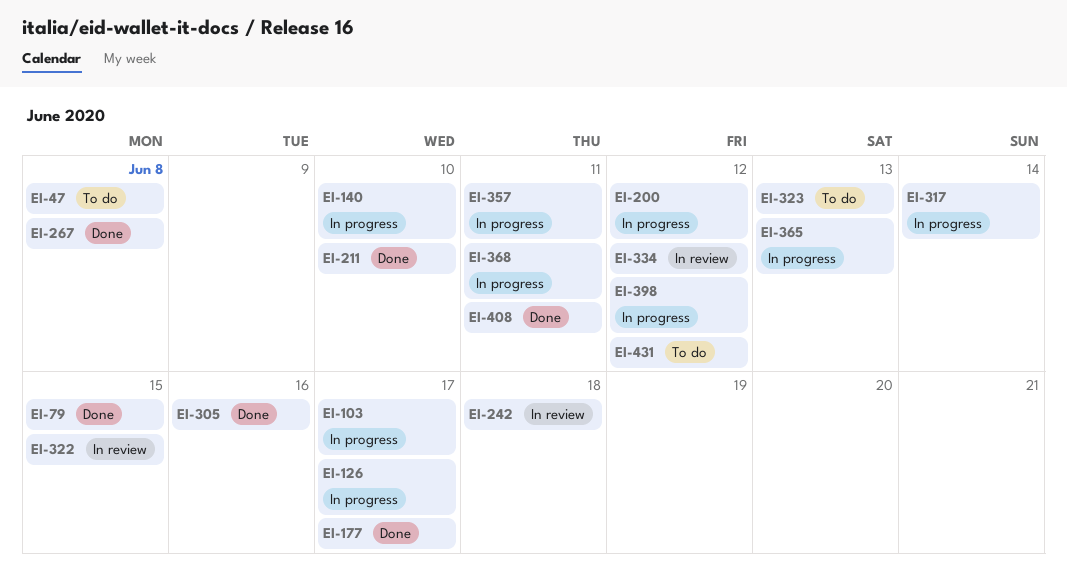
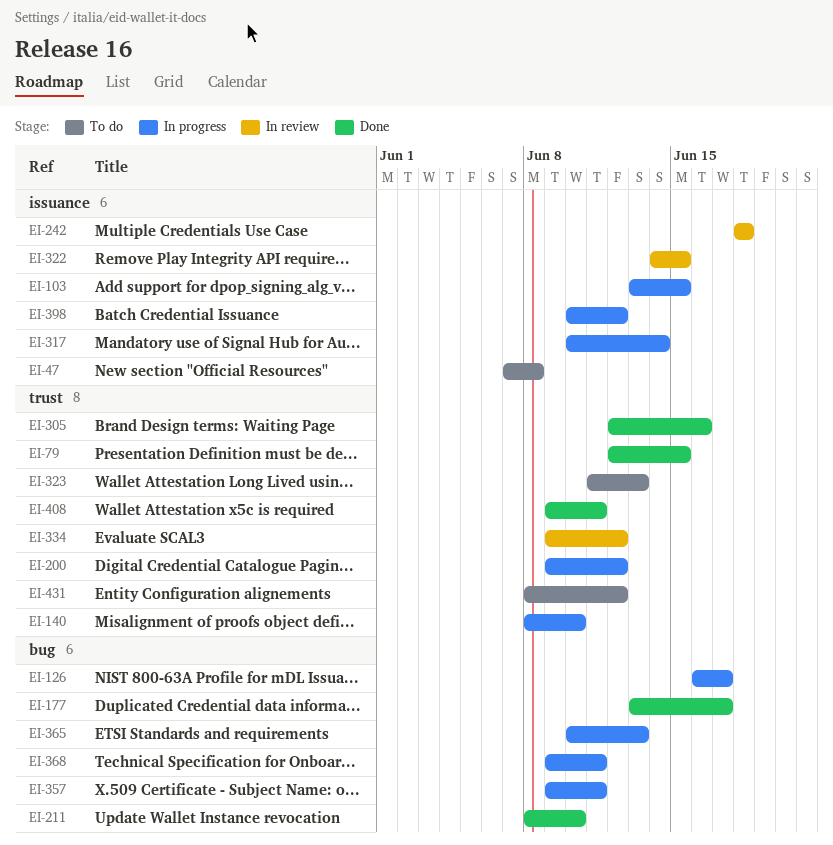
EI-103, due: Jun 17 -> Jun 15
EI-267: present -> none

